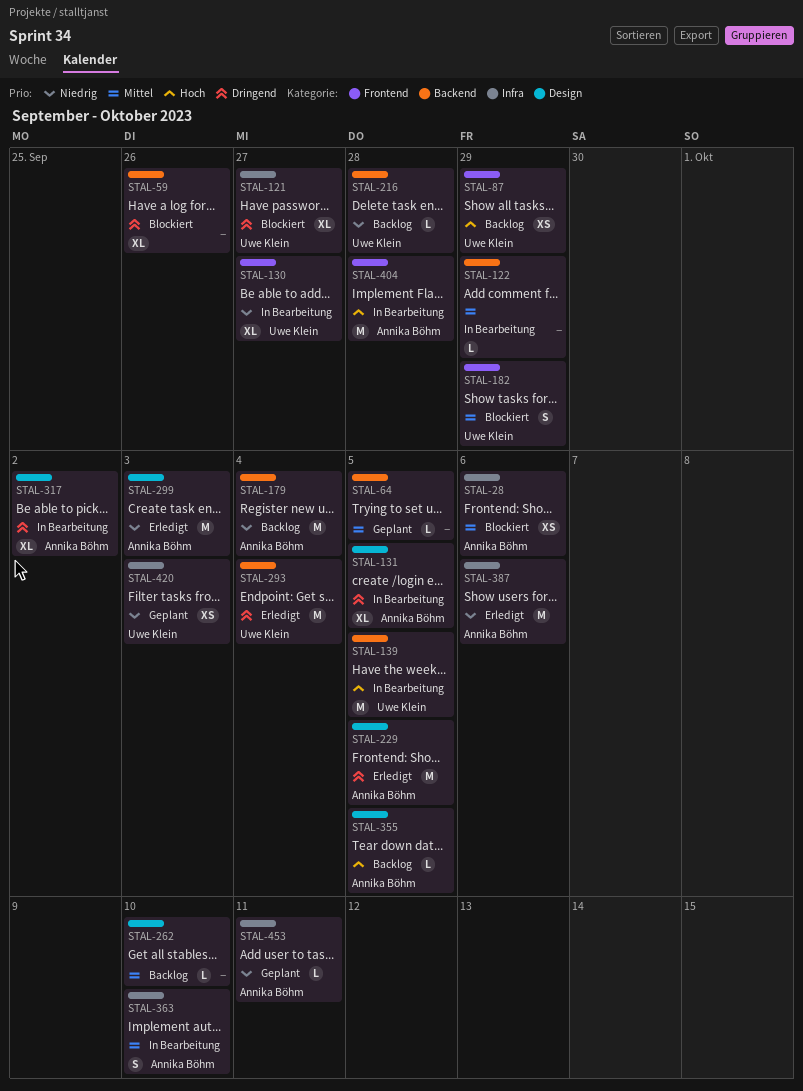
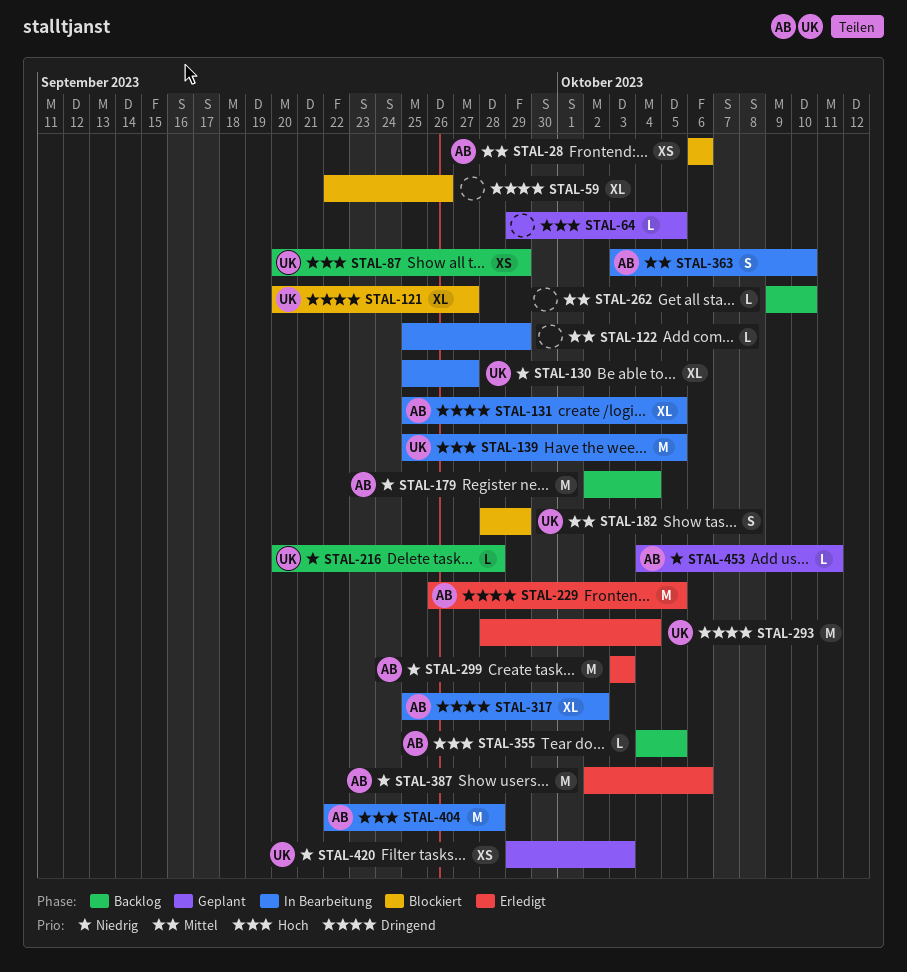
STAL-64, priority: Mittel -> Hoch

